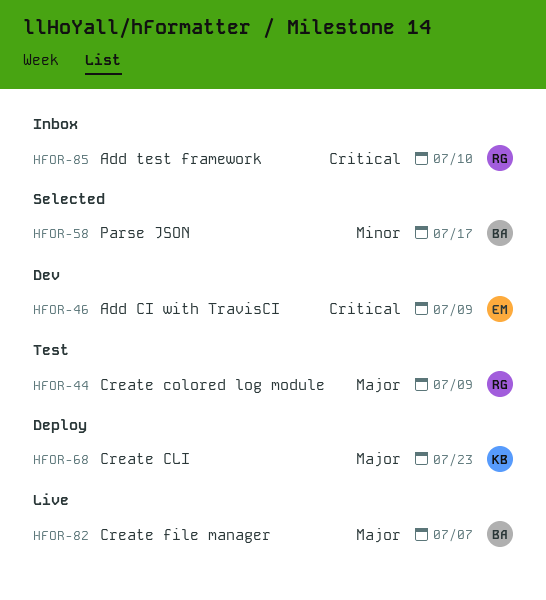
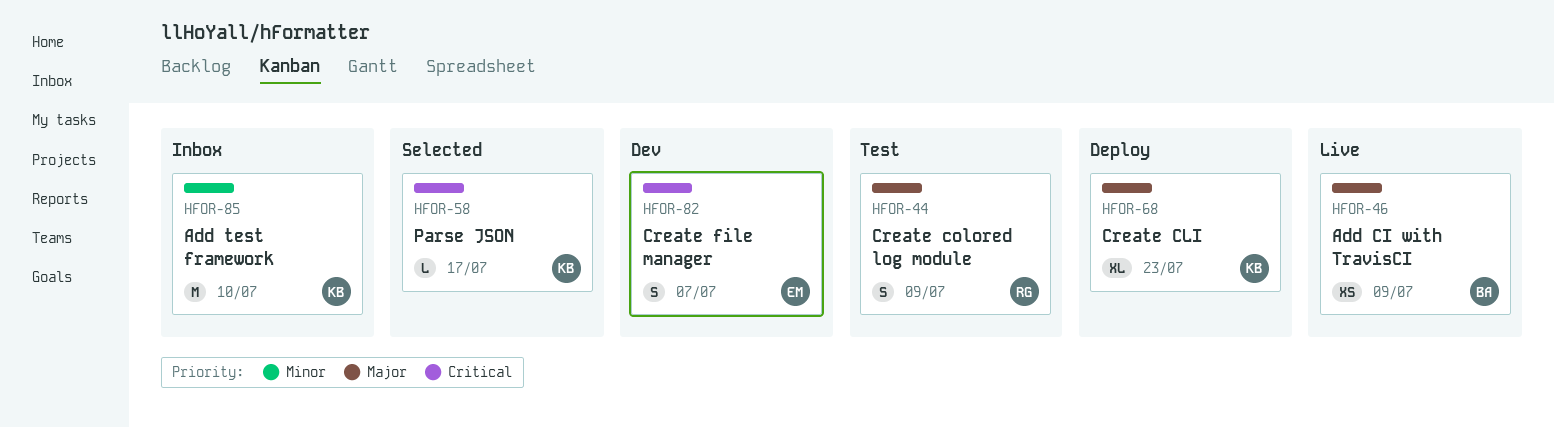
HFOR-46, status: Dev -> Live
HFOR-46, owner: EM -> BA
HFOR-46, priority: Critical -> Major
HFOR-58, owner: BA -> KB
HFOR-58, priority: Minor -> Critical
HFOR-82, status: Live -> Dev
HFOR-82, owner: BA -> EM
HFOR-82, priority: Major -> Critical
HFOR-85, owner: RG -> KB
HFOR-85, priority: Critical -> Minor

